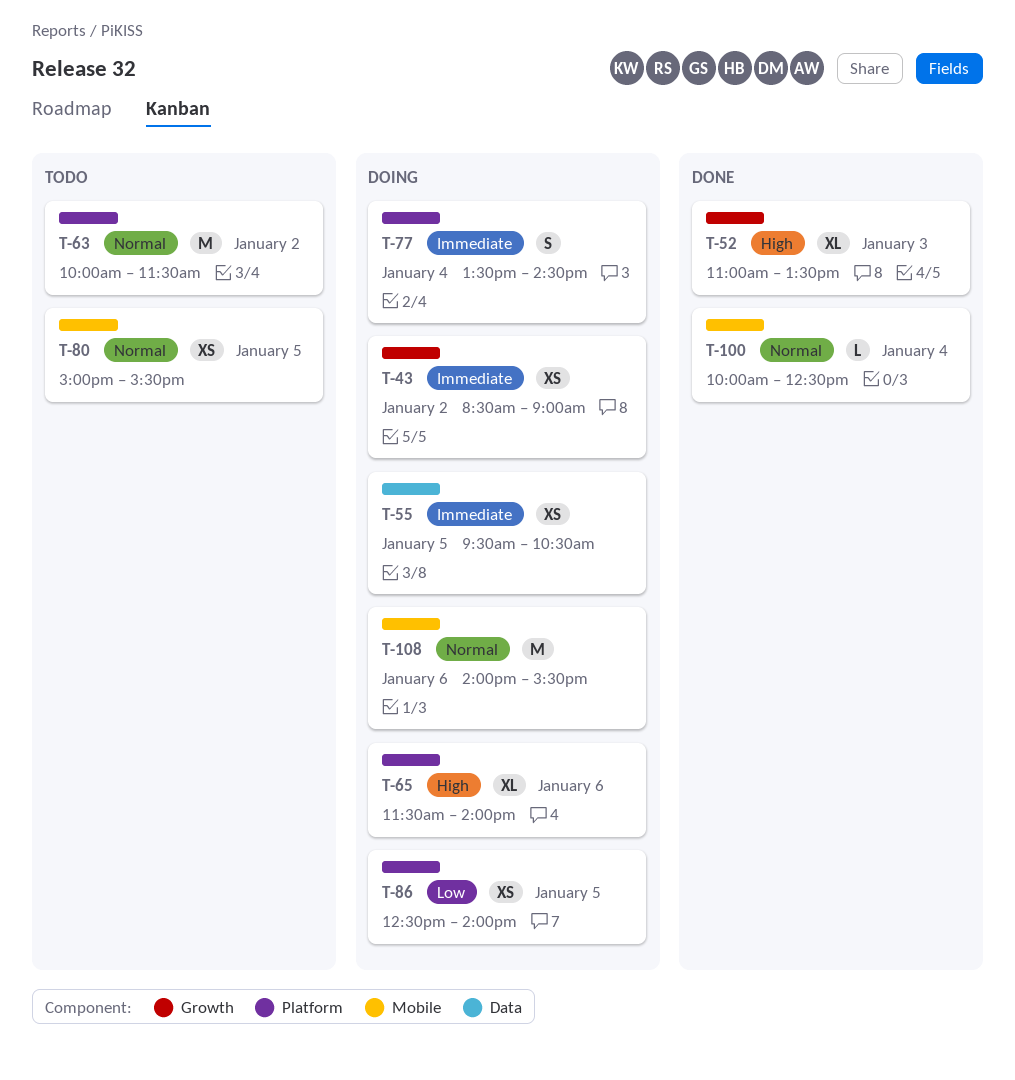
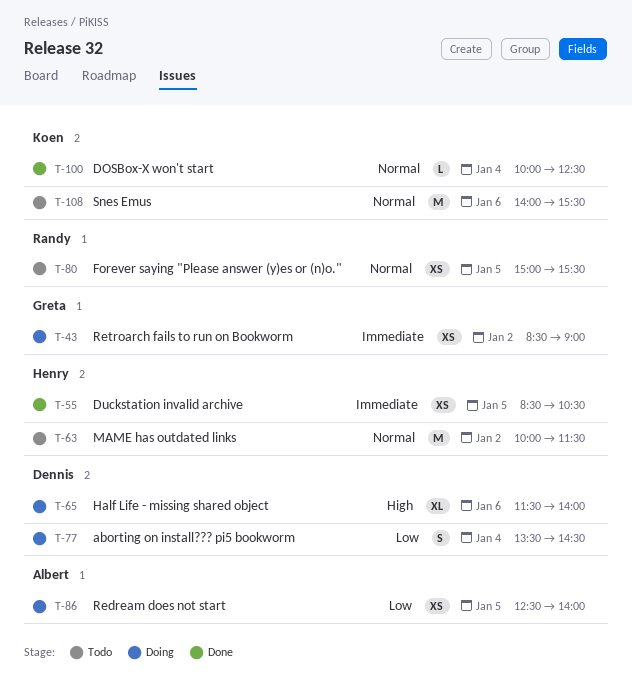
T-52: present -> none
T-55, status: Doing -> Done
T-55, begins: 09:30 -> 08:30
T-77, priority: Immediate -> Low
T-108, status: Doing -> Todo

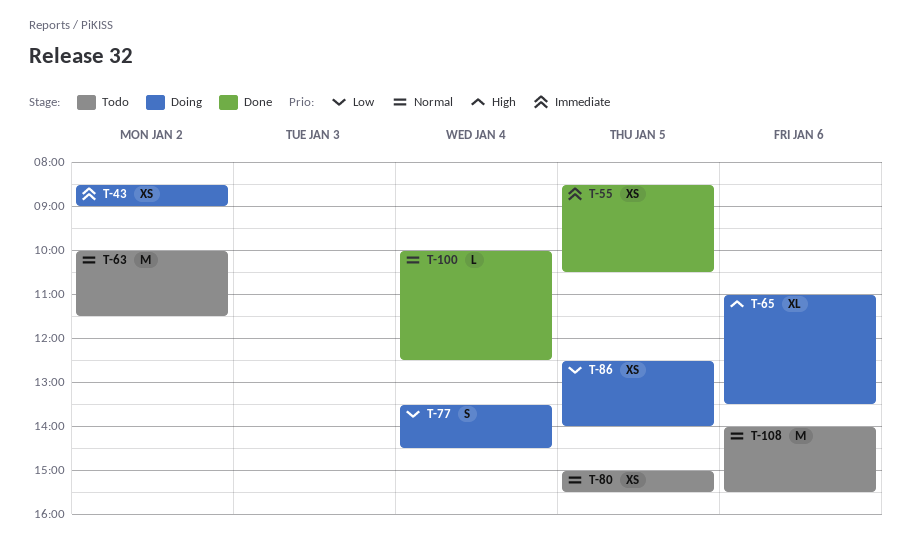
T-65, begins: 11:30 -> 11:00
T-65, ends: 14:00 -> 13:30

